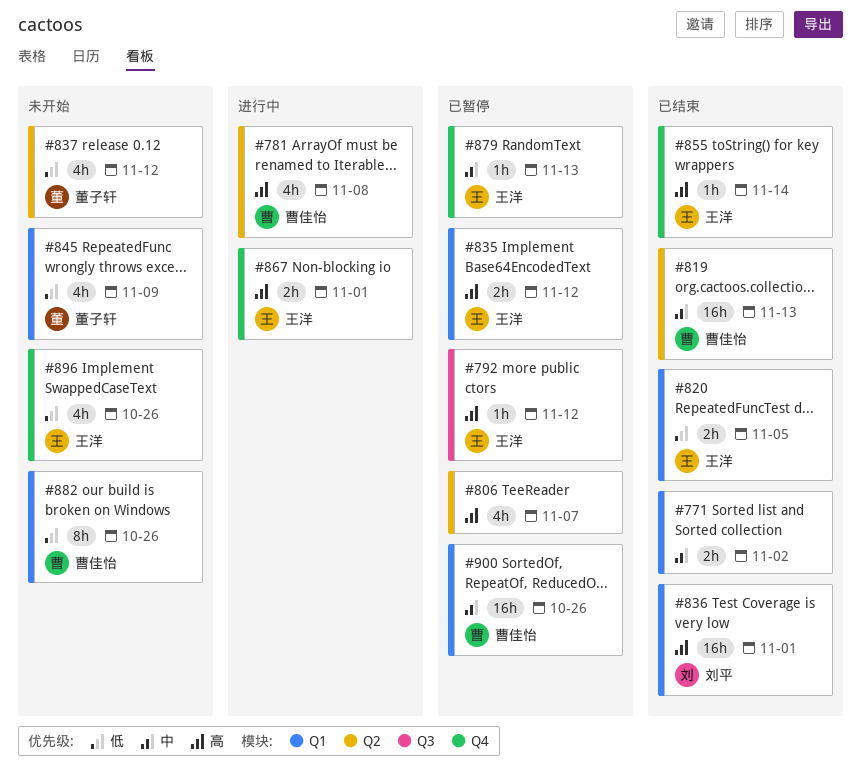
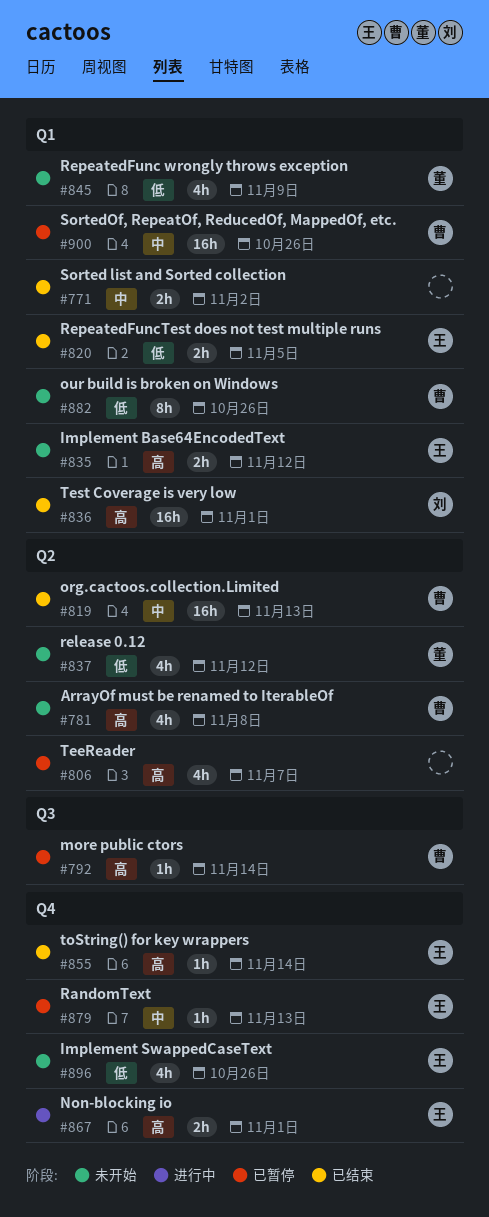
#781, status: 进行中 -> 未开始
#792, owner: 王洋 -> 曹佳怡
#792, due: Nov 12 -> Nov 14
#835, status: 已暂停 -> 未开始

